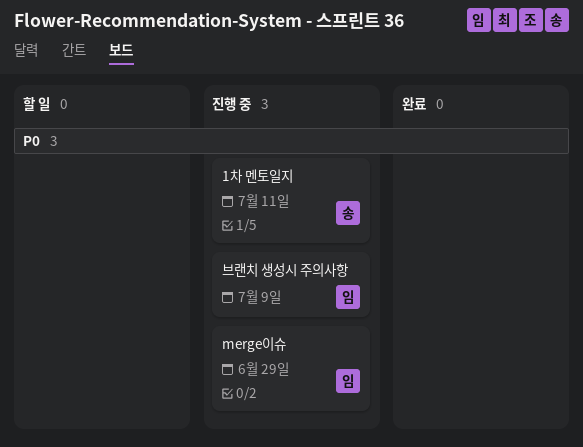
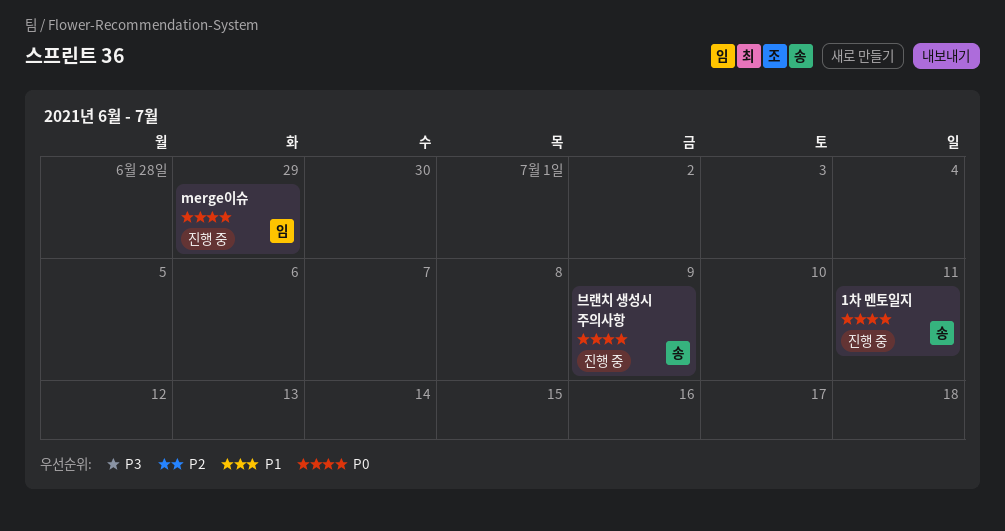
브랜치 생성시 주의사항, owner: 임 -> 송

